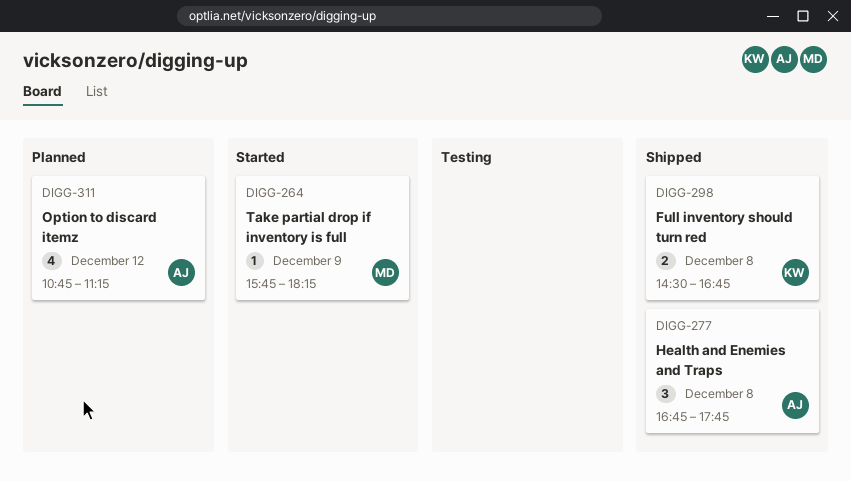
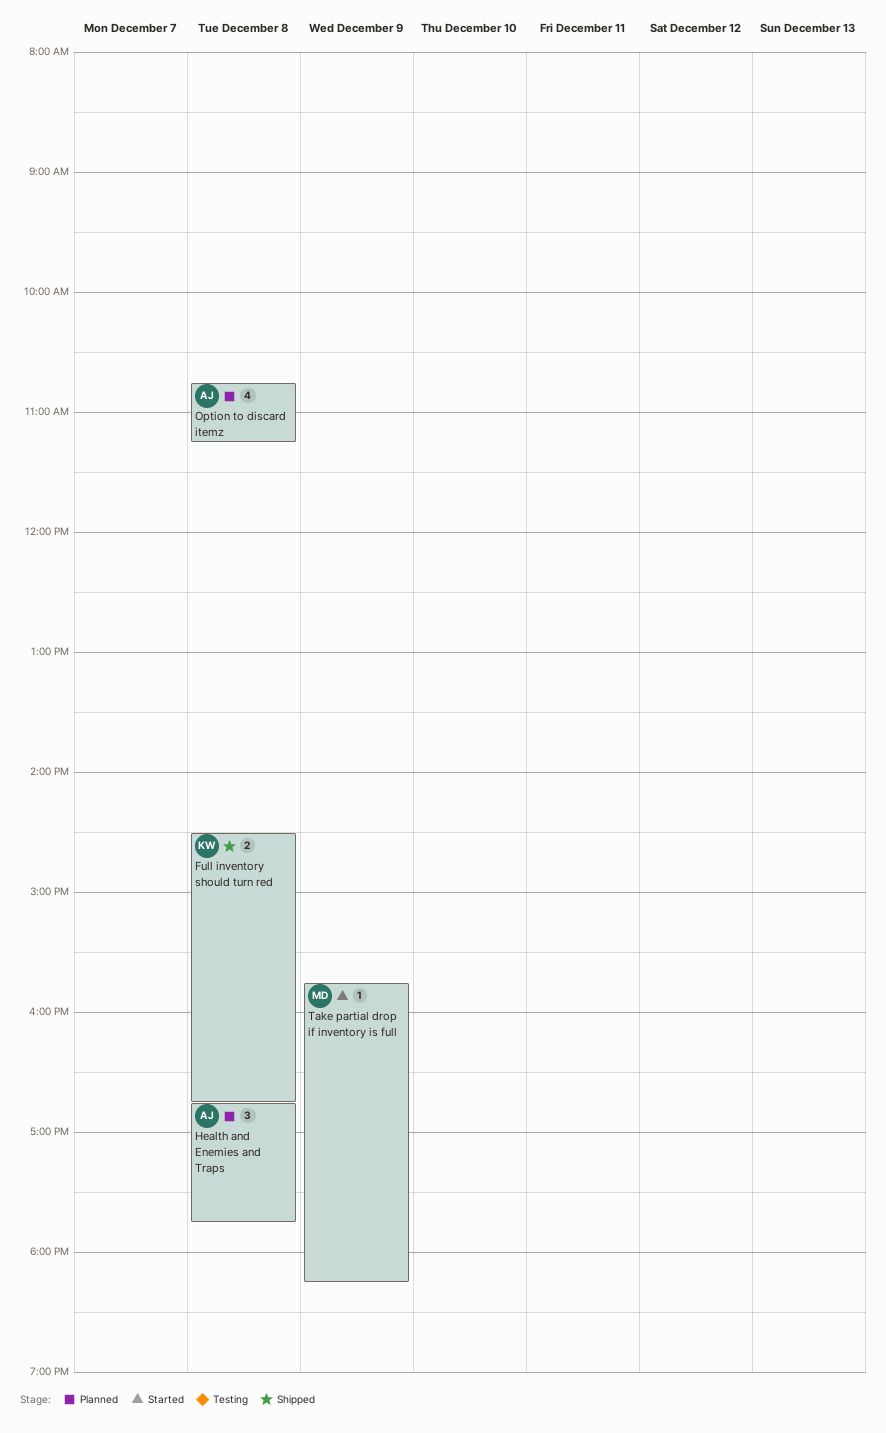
Health and Enemies and Traps, status: Shipped -> Planned
Option to discard itemz, day: Dec 12 -> Dec 8

